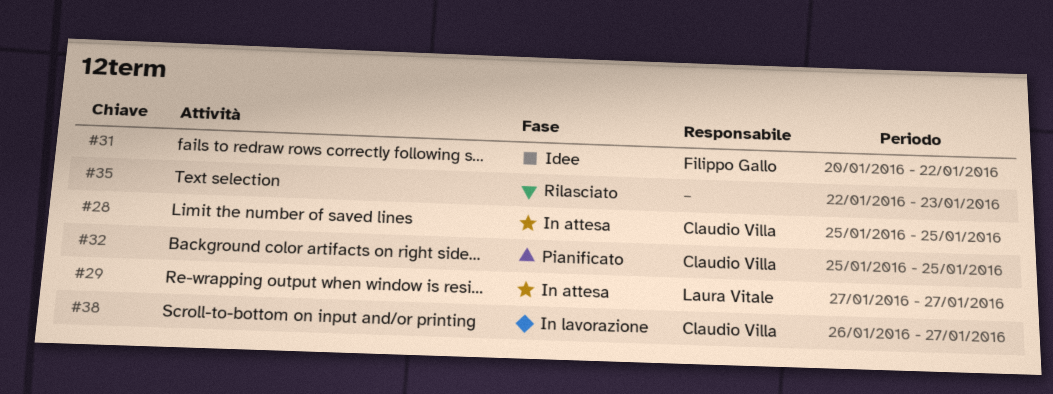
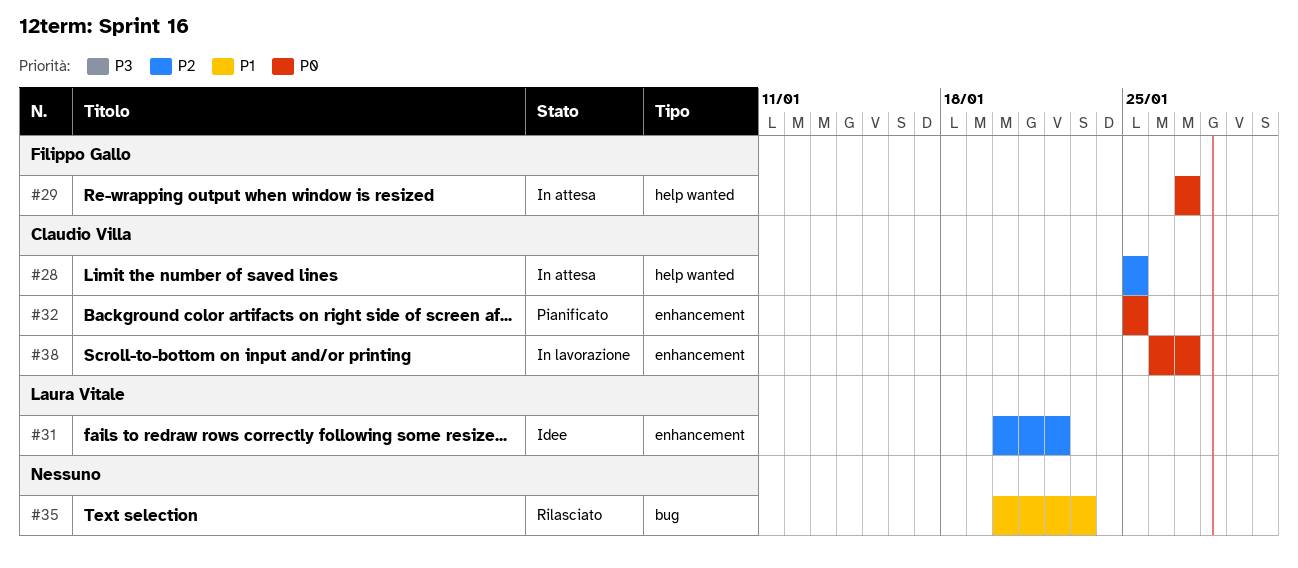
#29, owner: Laura Vitale -> Filippo Gallo
#31, owner: Filippo Gallo -> Laura Vitale
#35, start: Jan 22 -> Jan 20

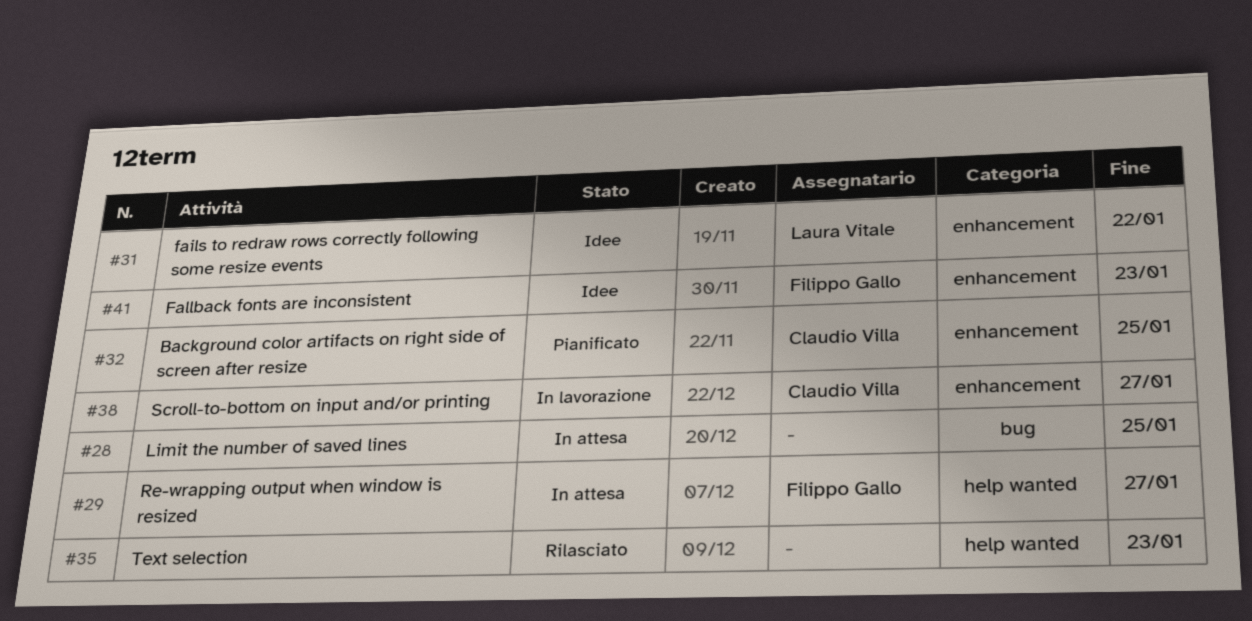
#28, owner: Claudio Villa -> none
#28, label: help wanted -> bug
#35, label: bug -> help wanted
#41: none -> present

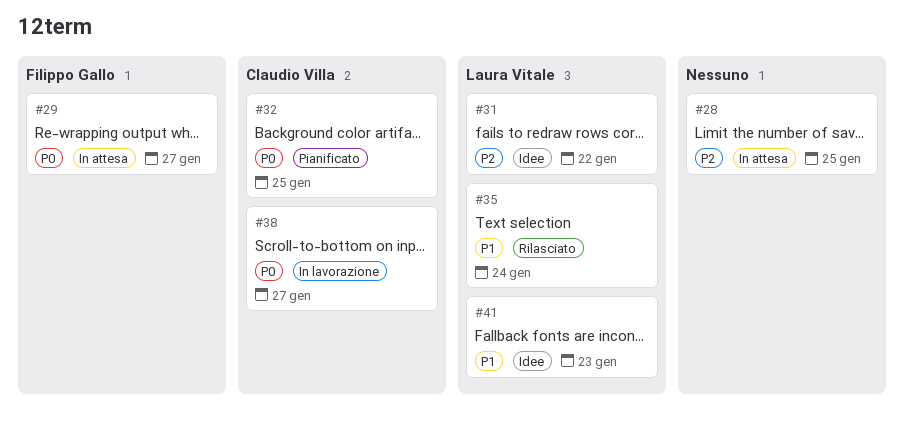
#35, owner: none -> Laura Vitale
#35, due: Jan 23 -> Jan 24
#41, owner: Filippo Gallo -> Laura Vitale

